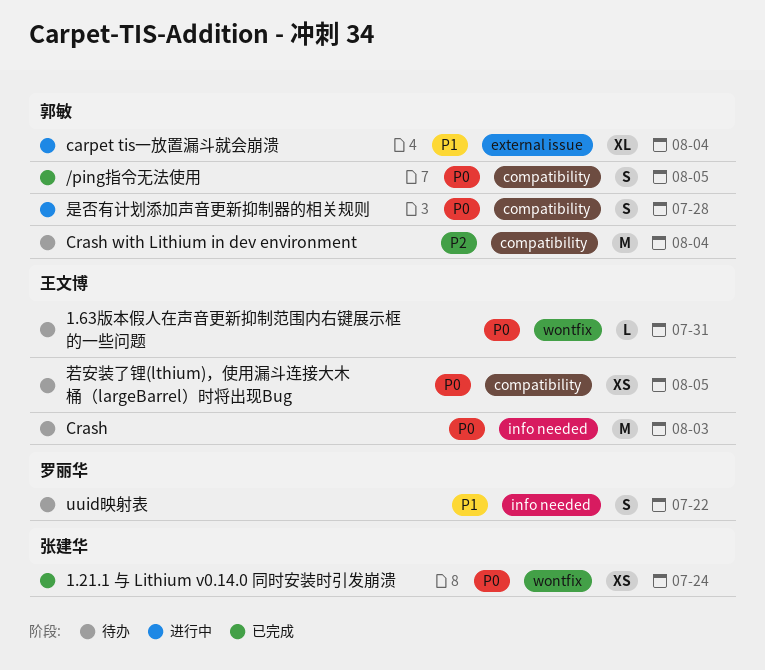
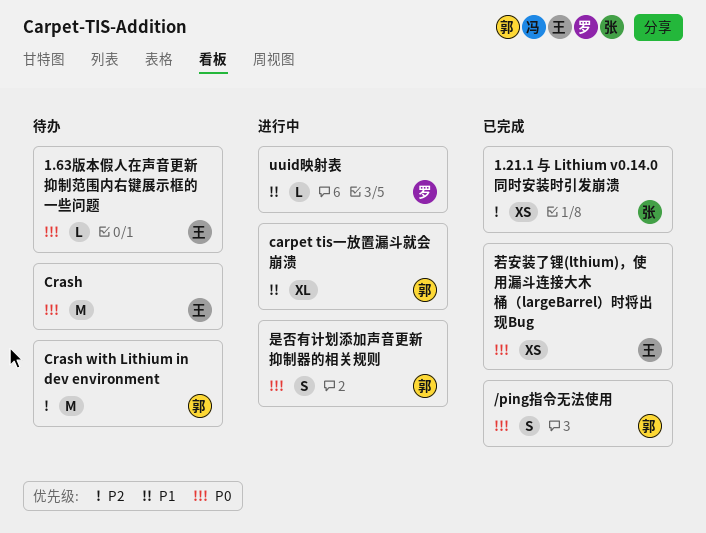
1.21.1 与 Lithium v0.14.0 同时安装时引发崩溃, priority: P0 -> P2
uuid映射表, status: 待办 -> 进行中
uuid映射表, estimate: S -> L
若安装了锂(lthium)，使用漏斗连接大木桶（largeBarrel）时将出现Bug, status: 待办 -> 已完成

